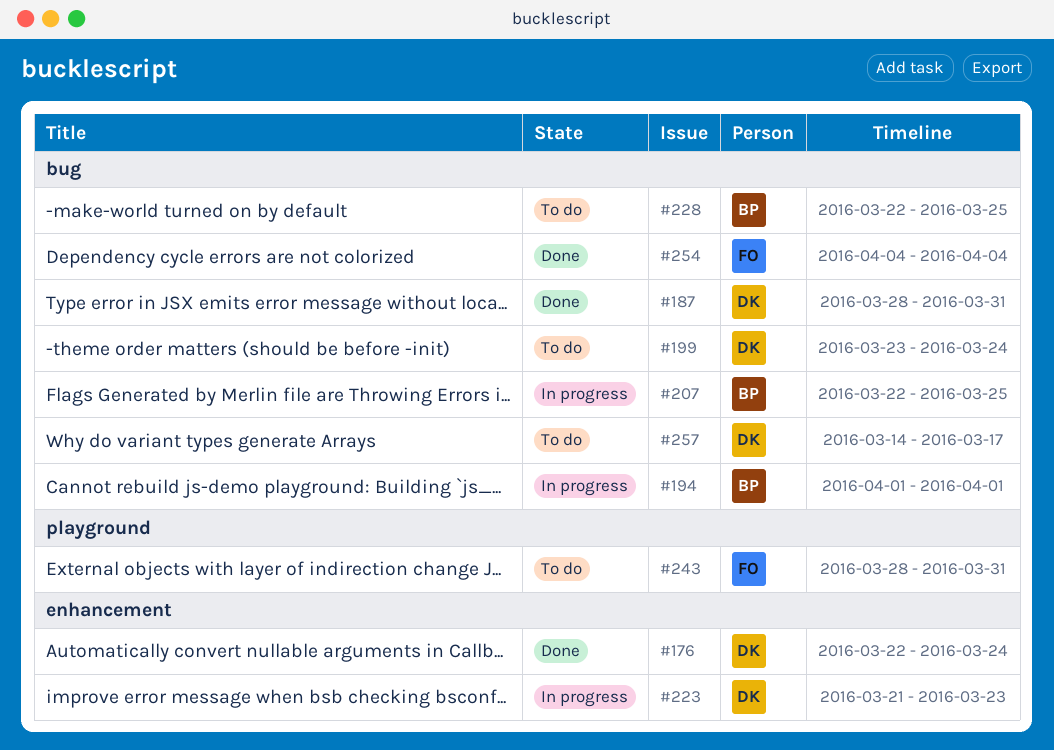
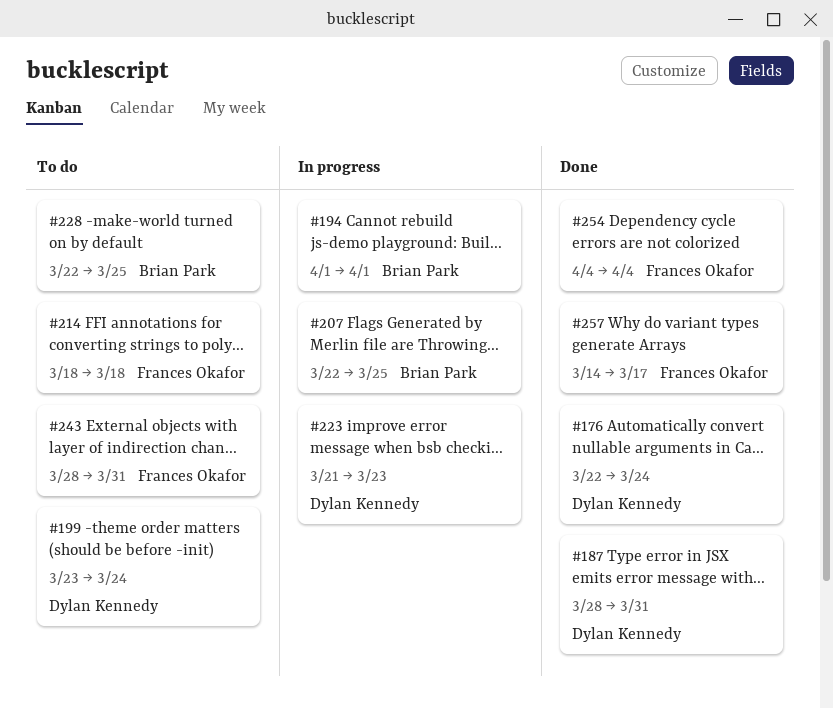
#214: none -> present
#257, status: To do -> Done
#257, owner: Dylan Kennedy -> Frances Okafor

